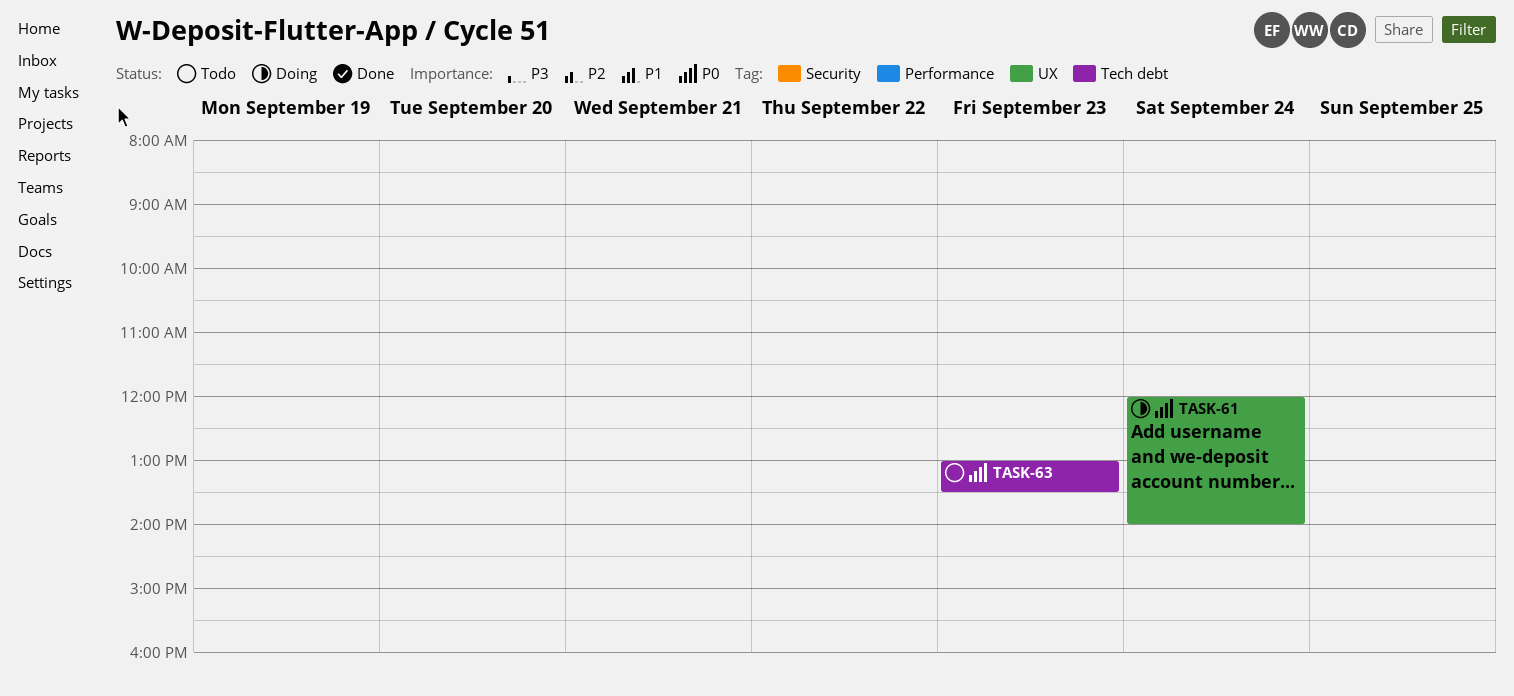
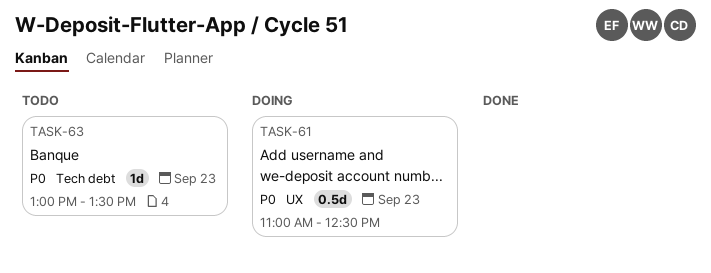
TASK-61, day: Sep 24 -> Sep 23
TASK-61, begins: 12:00 -> 11:00
TASK-61, ends: 14:00 -> 12:30

